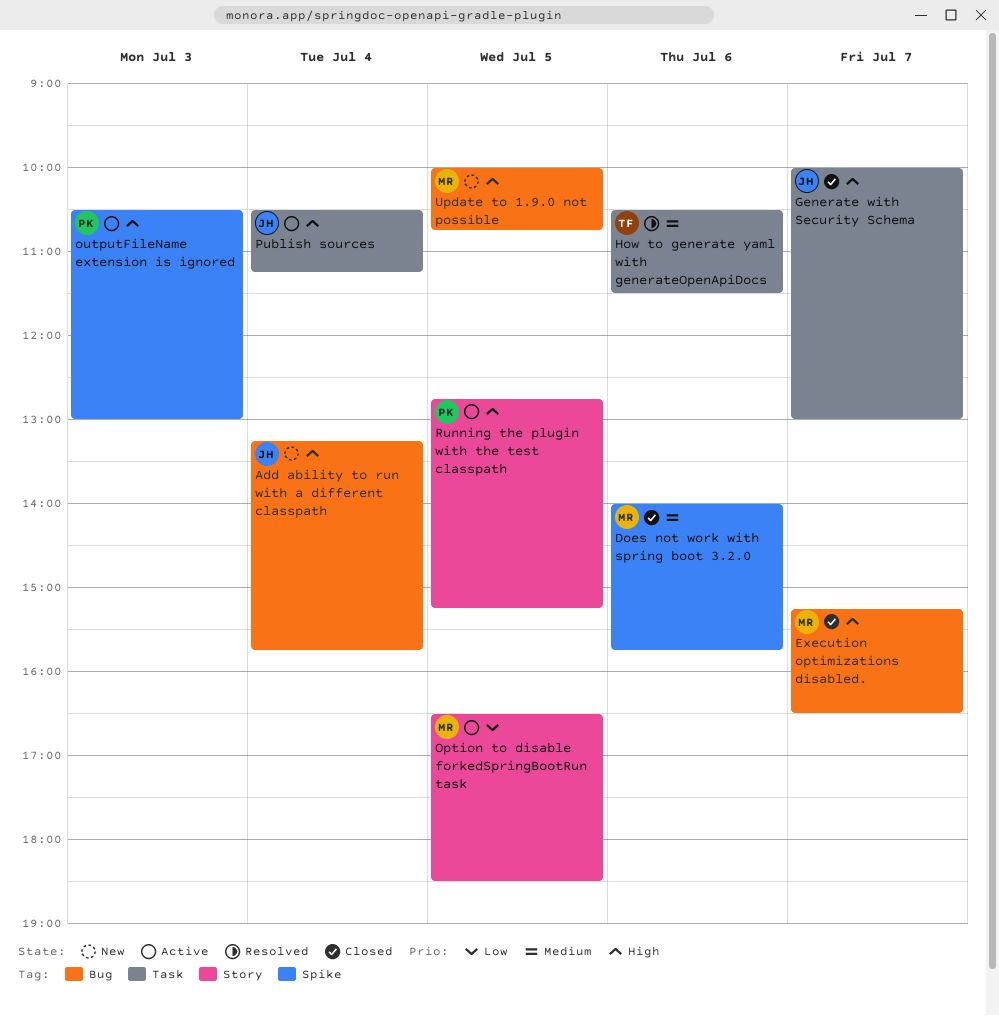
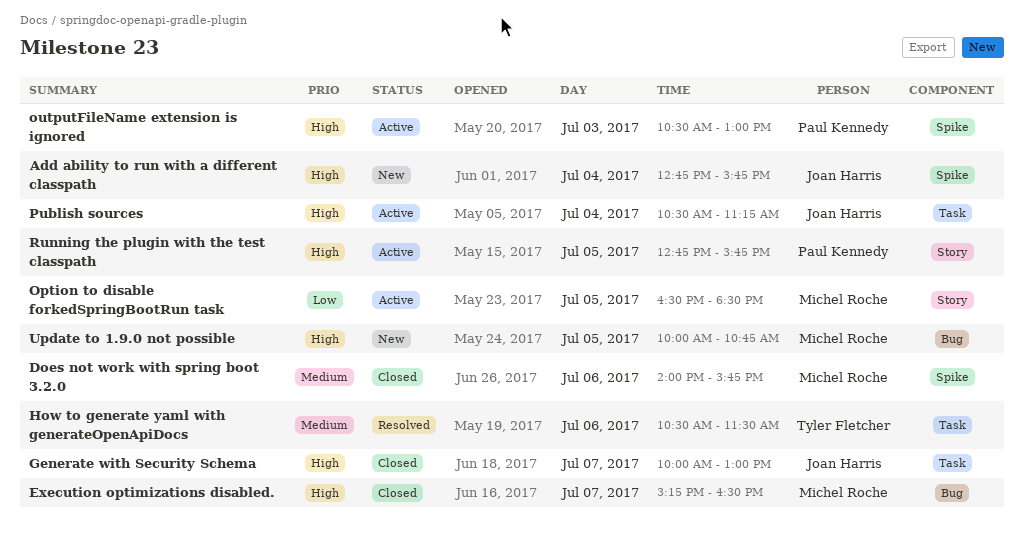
Add ability to run with a different classpath, label: Bug -> Spike
Add ability to run with a different classpath, begins: 13:15 -> 12:45
Running the plugin with the test classpath, ends: 15:15 -> 15:45

